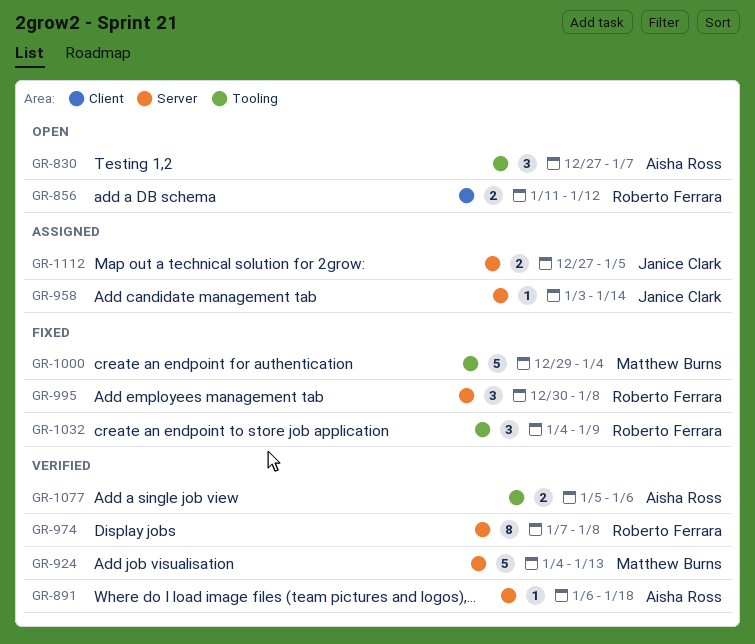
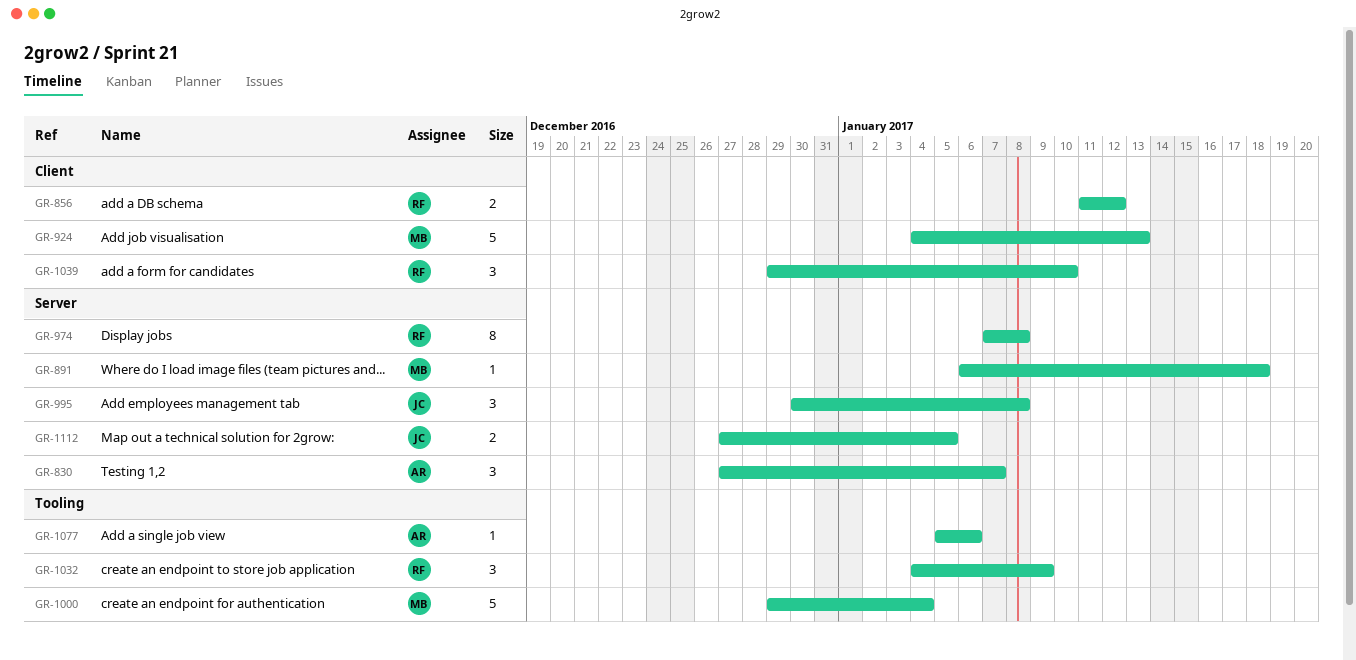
GR-830, label: Tooling -> Server
GR-891, owner: Aisha Ross -> Matthew Burns
GR-924, label: Server -> Client
GR-958: present -> none
GR-995, owner: Roberto Ferrara -> Janice Clark
GR-1039: none -> present
GR-1077, estimate: 2 -> 1

